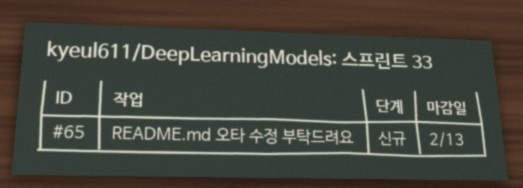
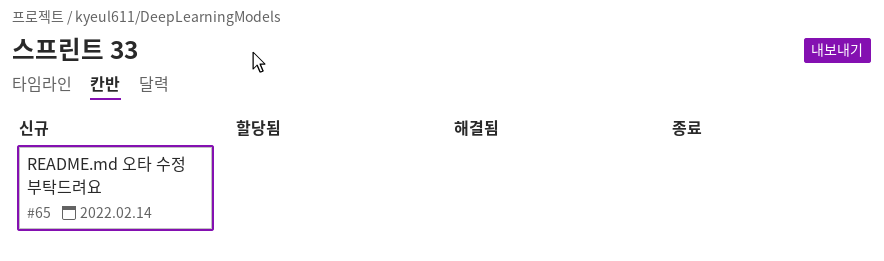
#65, due: Feb 13 -> Feb 14

